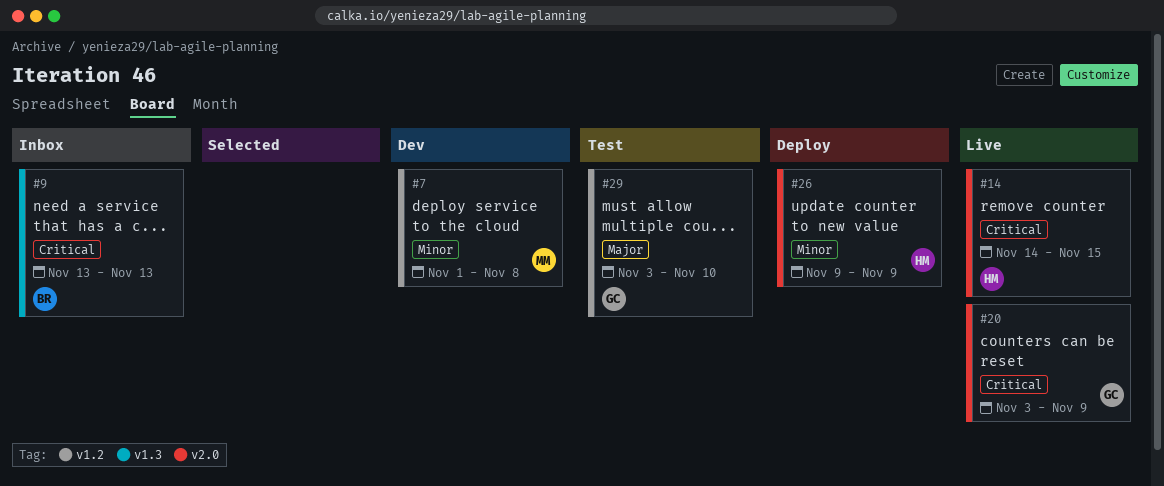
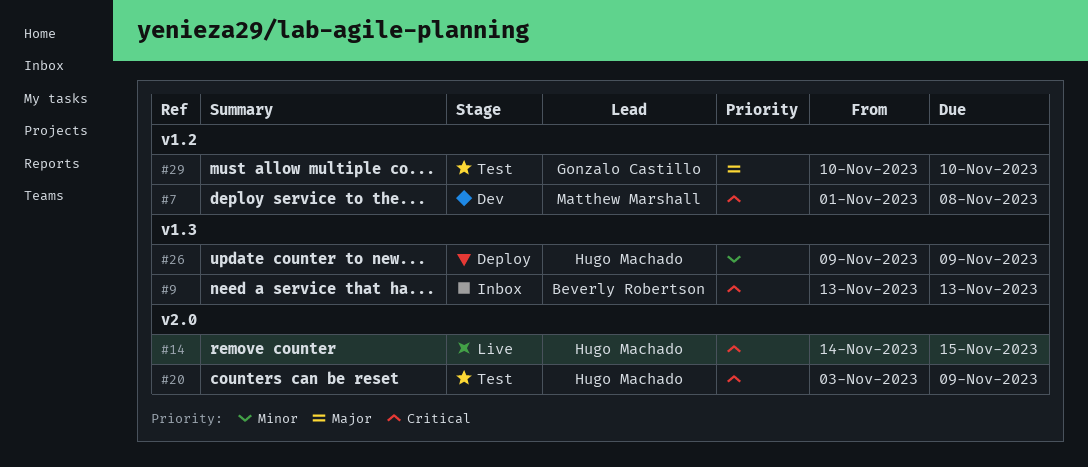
#7, priority: Minor -> Critical
#20, status: Live -> Test
#20, owner: Gonzalo Castillo -> Hugo Machado
#26, label: v2.0 -> v1.3
#29, start: Nov 3 -> Nov 10

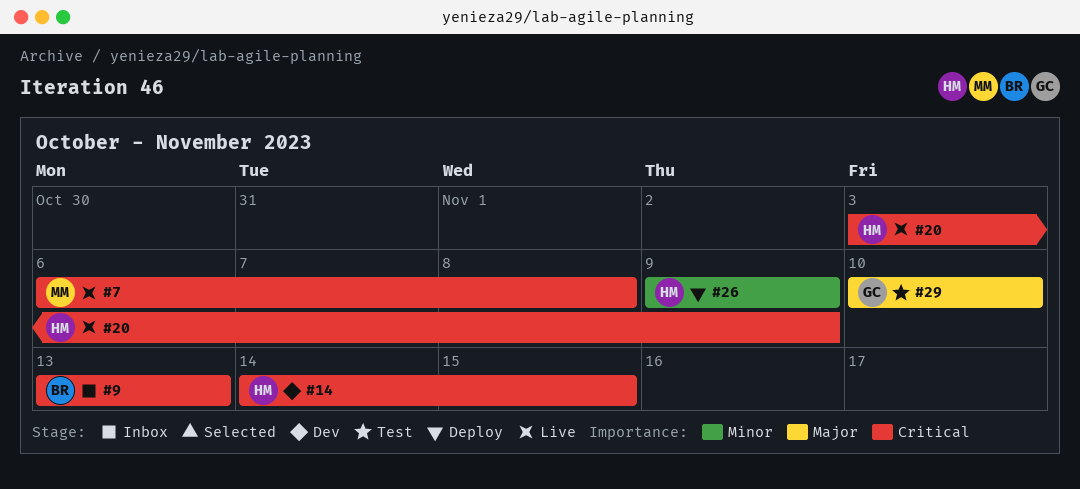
#7, status: Dev -> Live
#7, start: Nov 1 -> Nov 6
#14, status: Live -> Dev
#20, status: Test -> Live

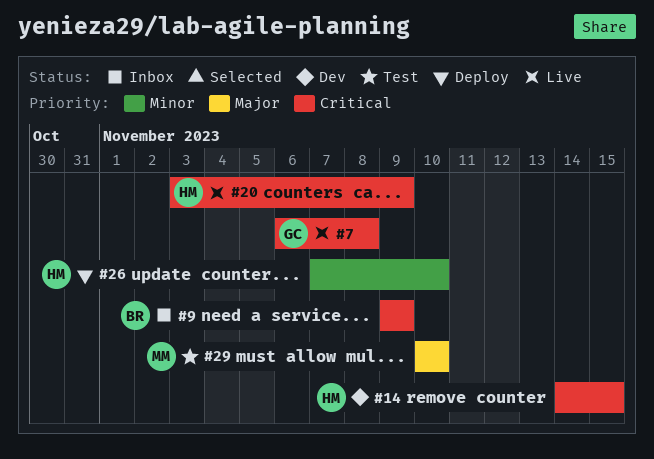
#7, owner: MM -> GC
#9, start: Nov 13 -> Nov 9
#9, due: Nov 13 -> Nov 9
#26, start: Nov 9 -> Nov 7
#26, due: Nov 9 -> Nov 10
#29, owner: GC -> MM

